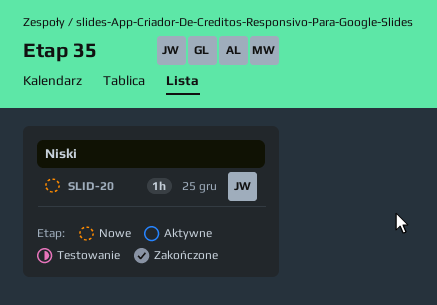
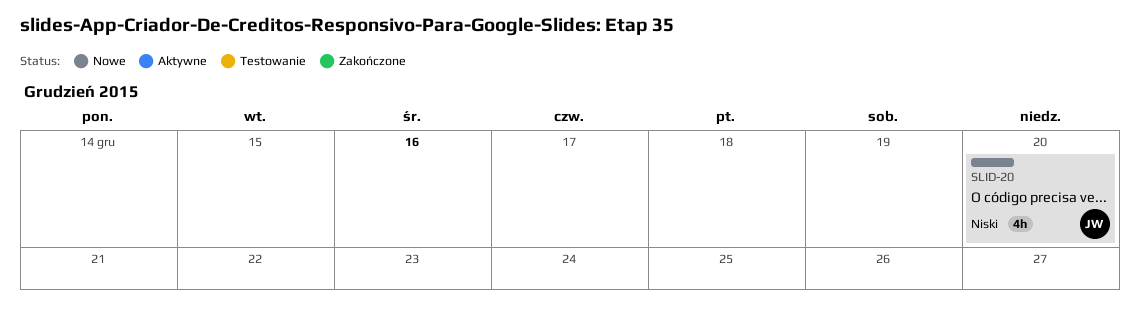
SLID-20, estimate: 1h -> 4h
SLID-20, due: Dec 25 -> Dec 20

